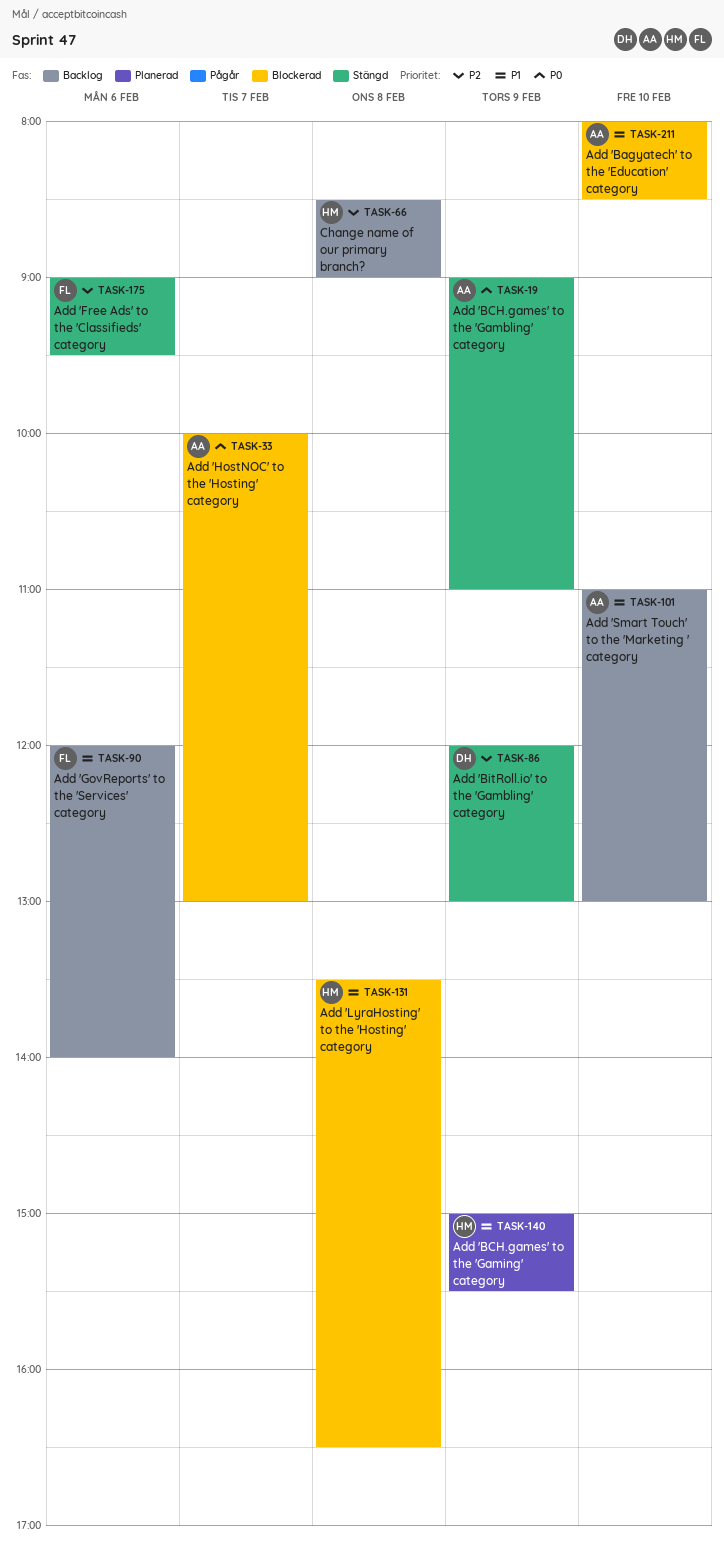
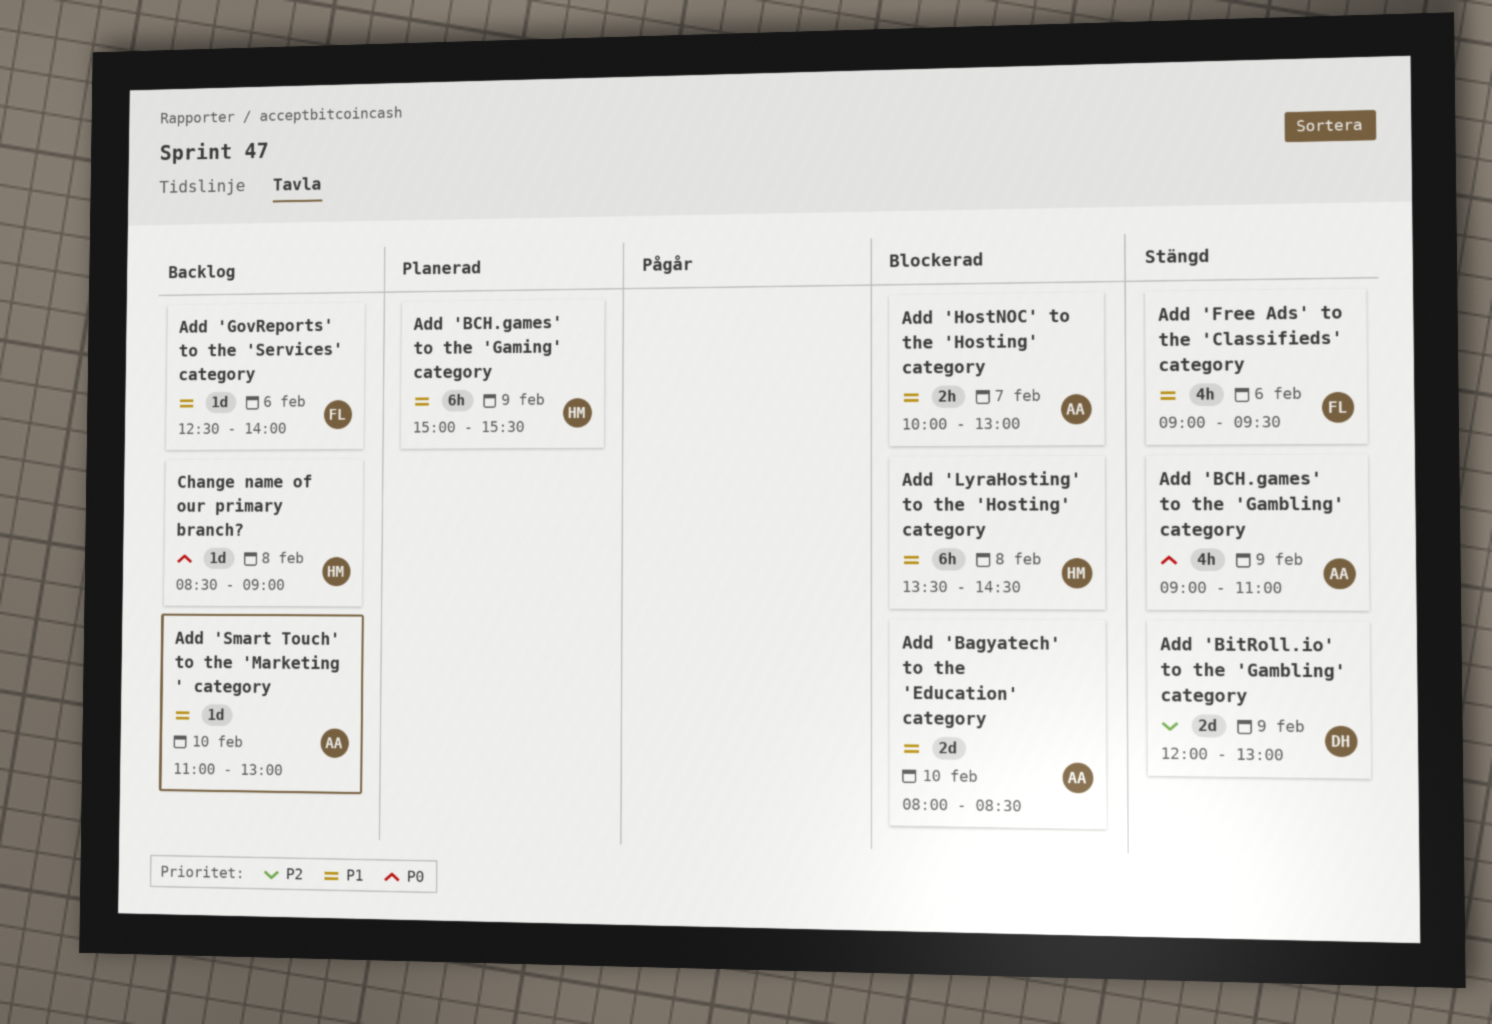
Add 'Free Ads' to the 'Classifieds' category, priority: P2 -> P1
Add 'GovReports' to the 'Services' category, begins: 12:00 -> 12:30
Add 'HostNOC' to the 'Hosting' category, priority: P0 -> P1
Add 'LyraHosting' to the 'Hosting' category, ends: 16:30 -> 14:30
Change name of our primary branch?, priority: P2 -> P0

